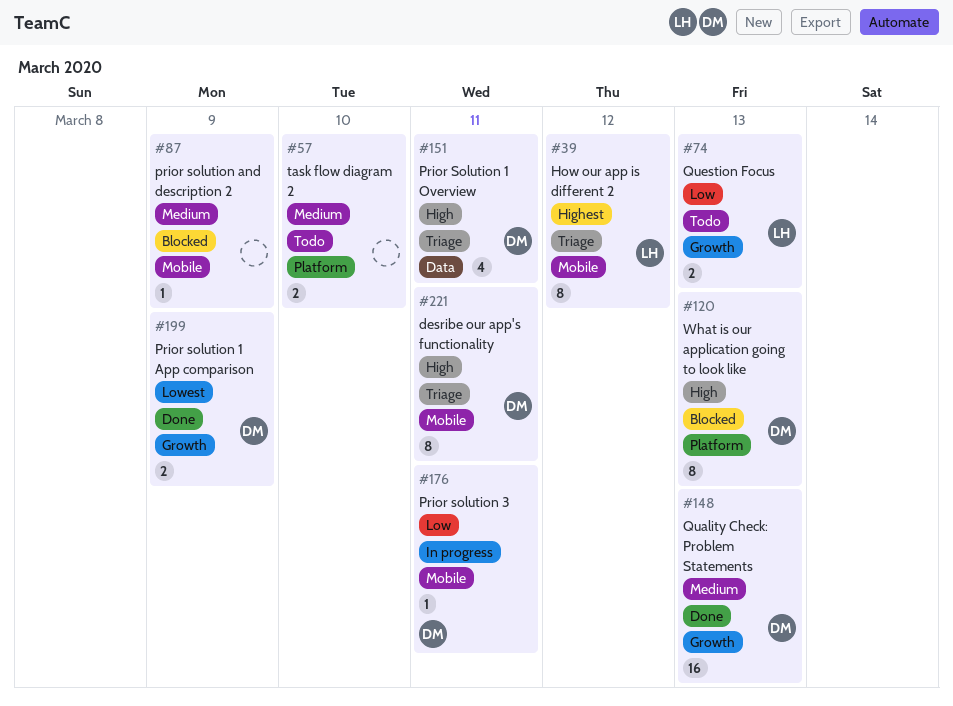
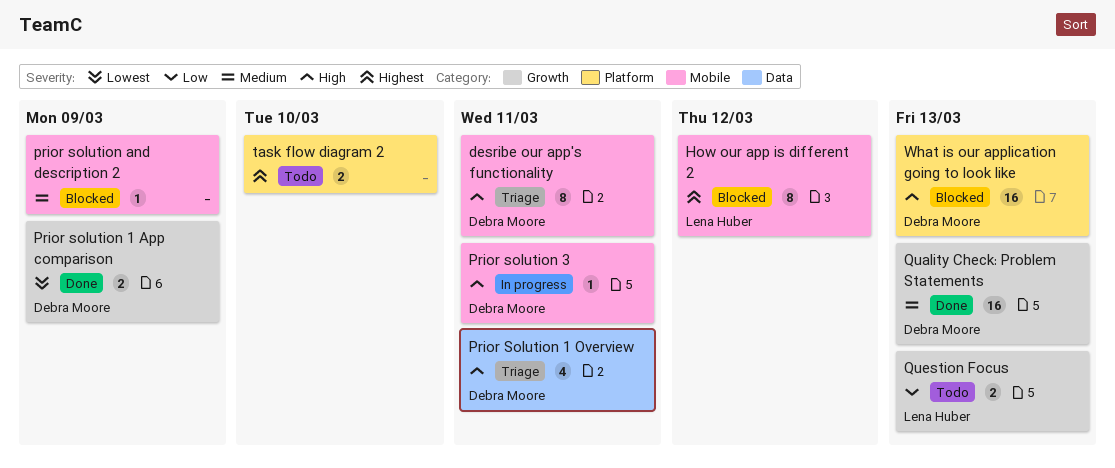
How our app is different 2, status: Triage -> Blocked
Prior solution 3, priority: Low -> High
task flow diagram 2, priority: Medium -> Highest
What is our application going to look like, estimate: 8 -> 16

